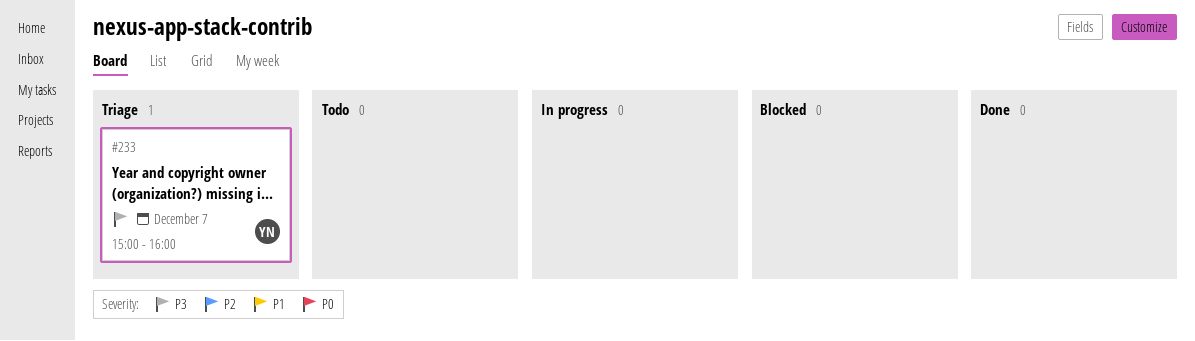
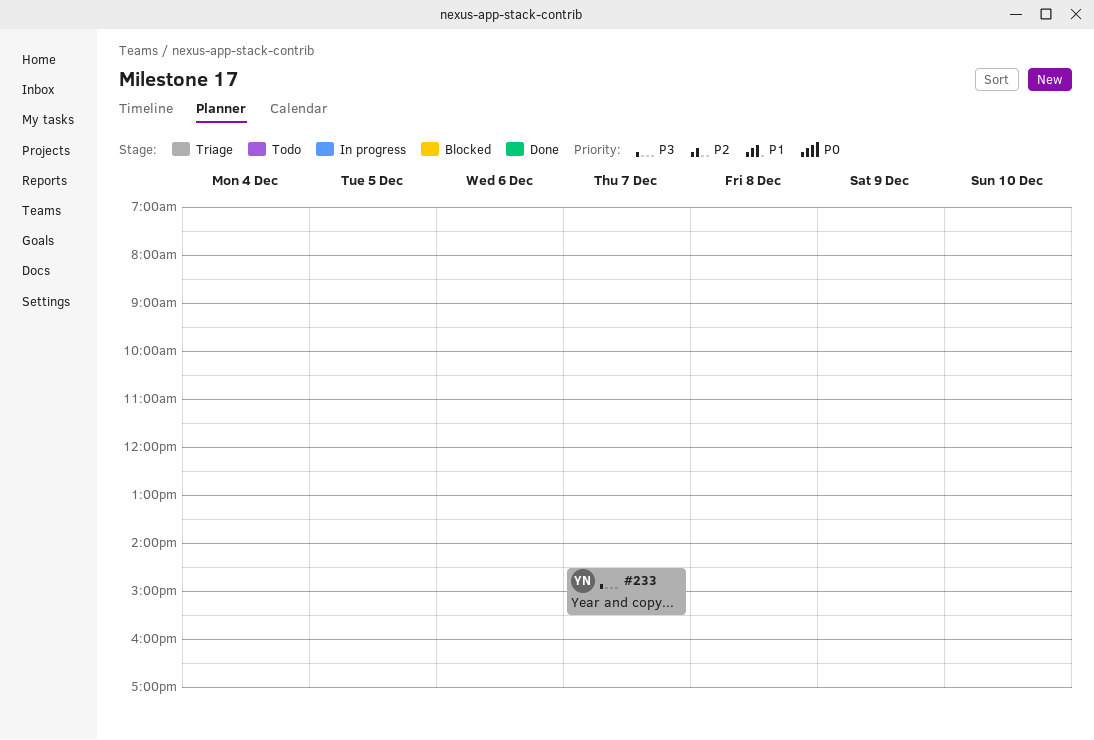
#233, begins: 15:00 -> 14:30
#233, ends: 16:00 -> 15:30

